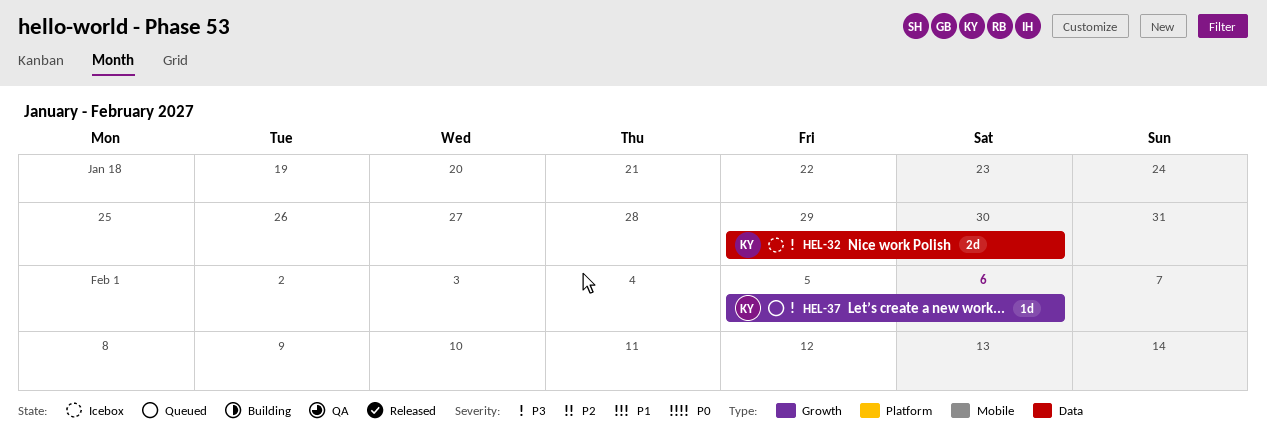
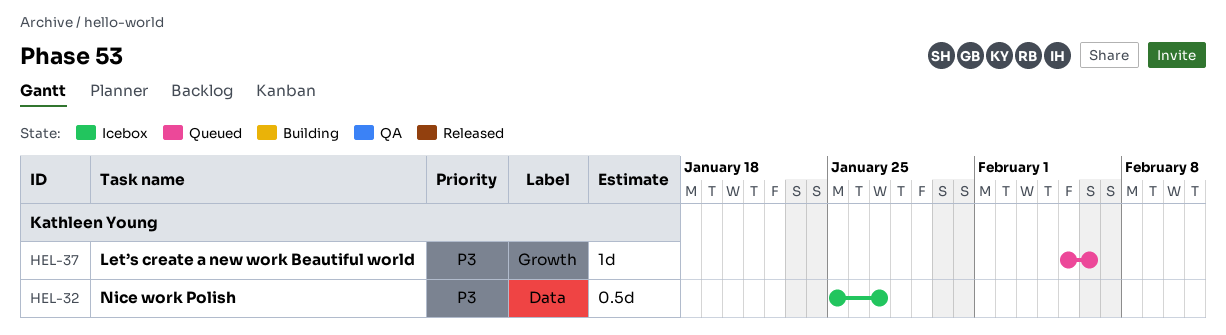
HEL-32, estimate: 2d -> 0.5d
HEL-32, start: Jan 29 -> Jan 25
HEL-32, due: Jan 30 -> Jan 27

